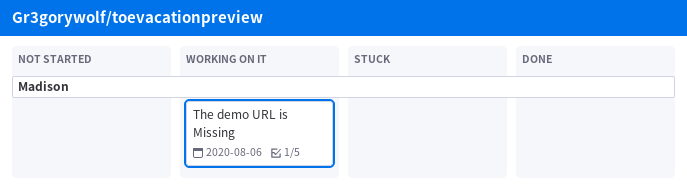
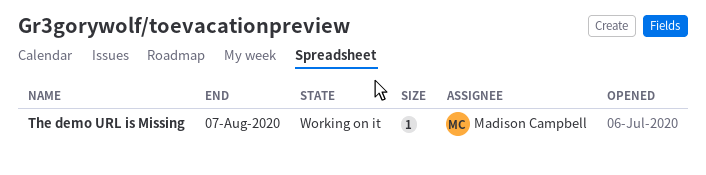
The demo URL is Missing, due: Aug 6 -> Aug 7

